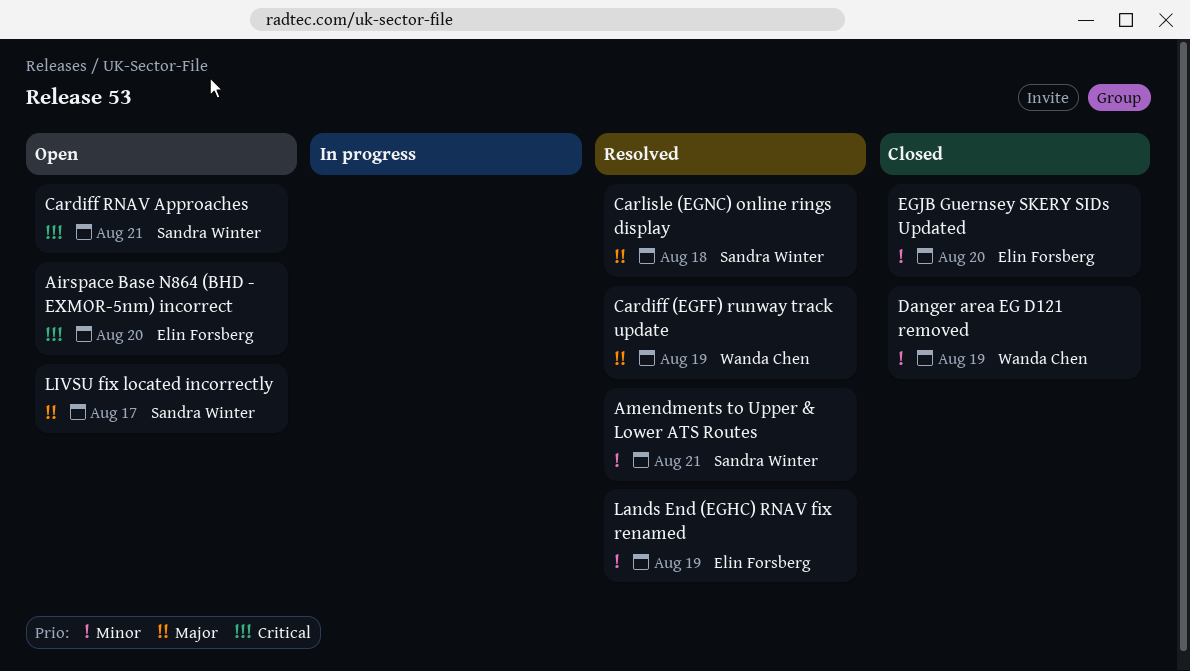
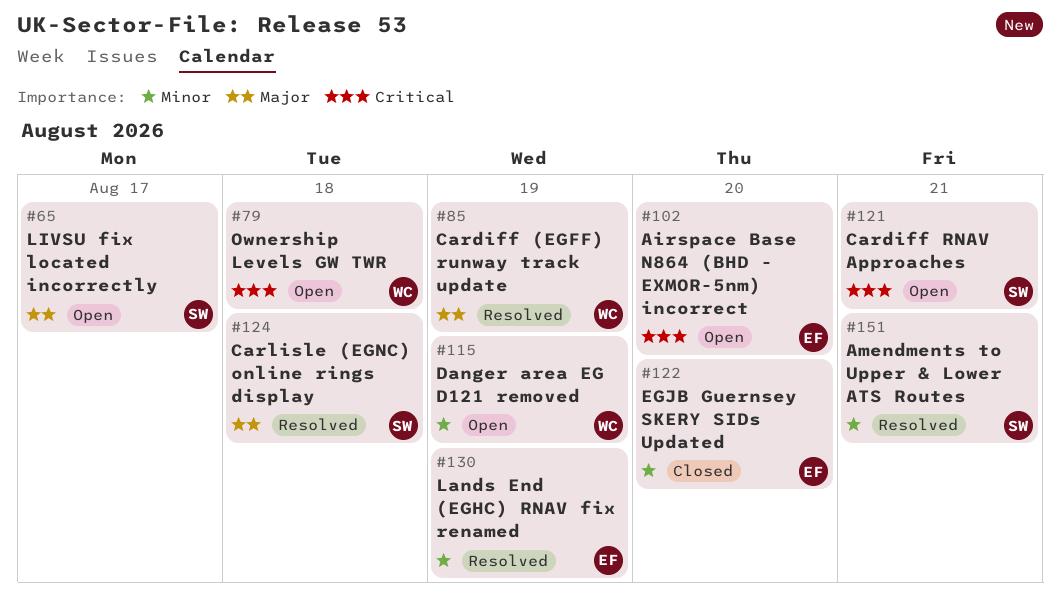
Danger area EG D121 removed, status: Closed -> Open
Ownership Levels GW TWR: none -> present

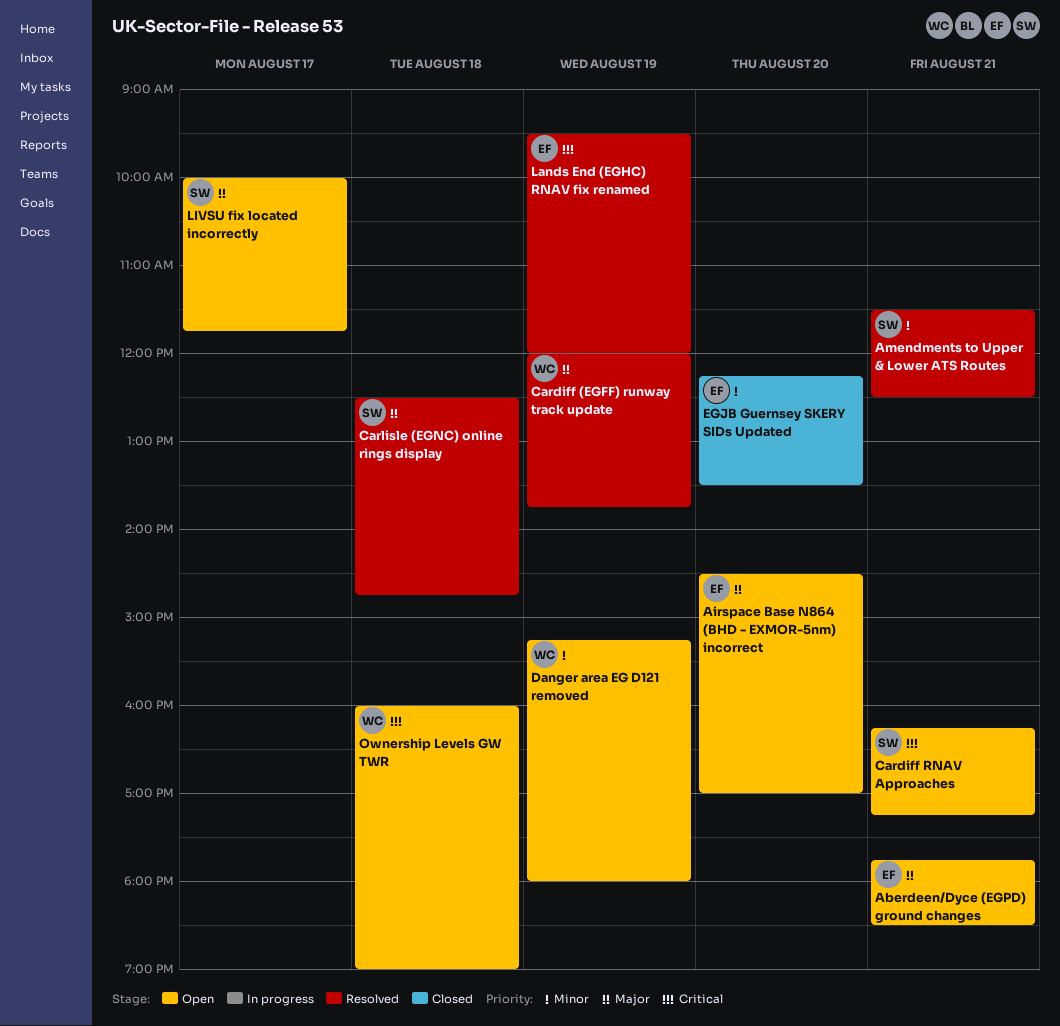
Aberdeen/Dyce (EGPD) ground changes: none -> present
Airspace Base N864 (BHD - EXMOR-5nm) incorrect, priority: Critical -> Major
Lands End (EGHC) RNAV fix renamed, priority: Minor -> Critical

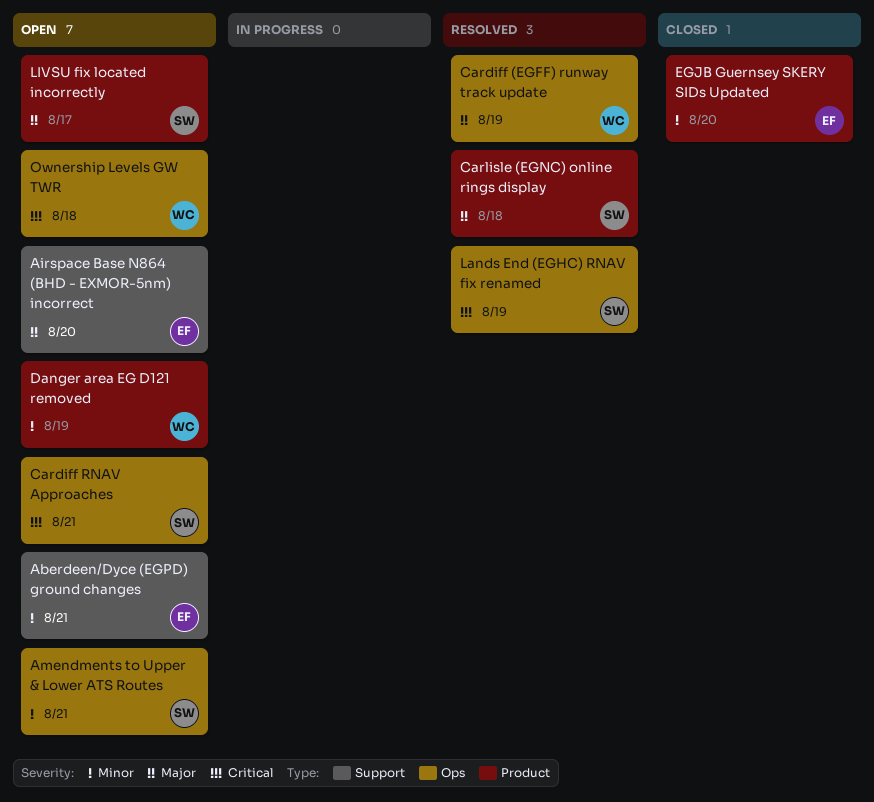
Aberdeen/Dyce (EGPD) ground changes, priority: Major -> Minor
Amendments to Upper & Lower ATS Routes, status: Resolved -> Open
Lands End (EGHC) RNAV fix renamed, owner: EF -> SW

